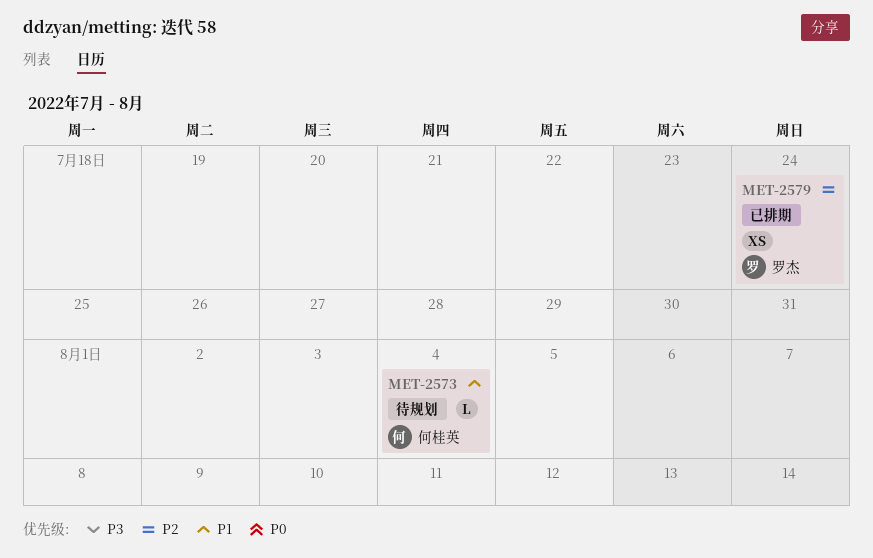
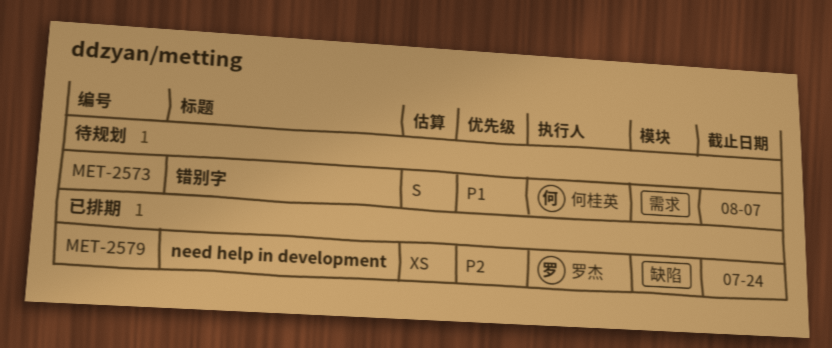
MET-2573, estimate: L -> S
MET-2573, due: Aug 4 -> Aug 7

